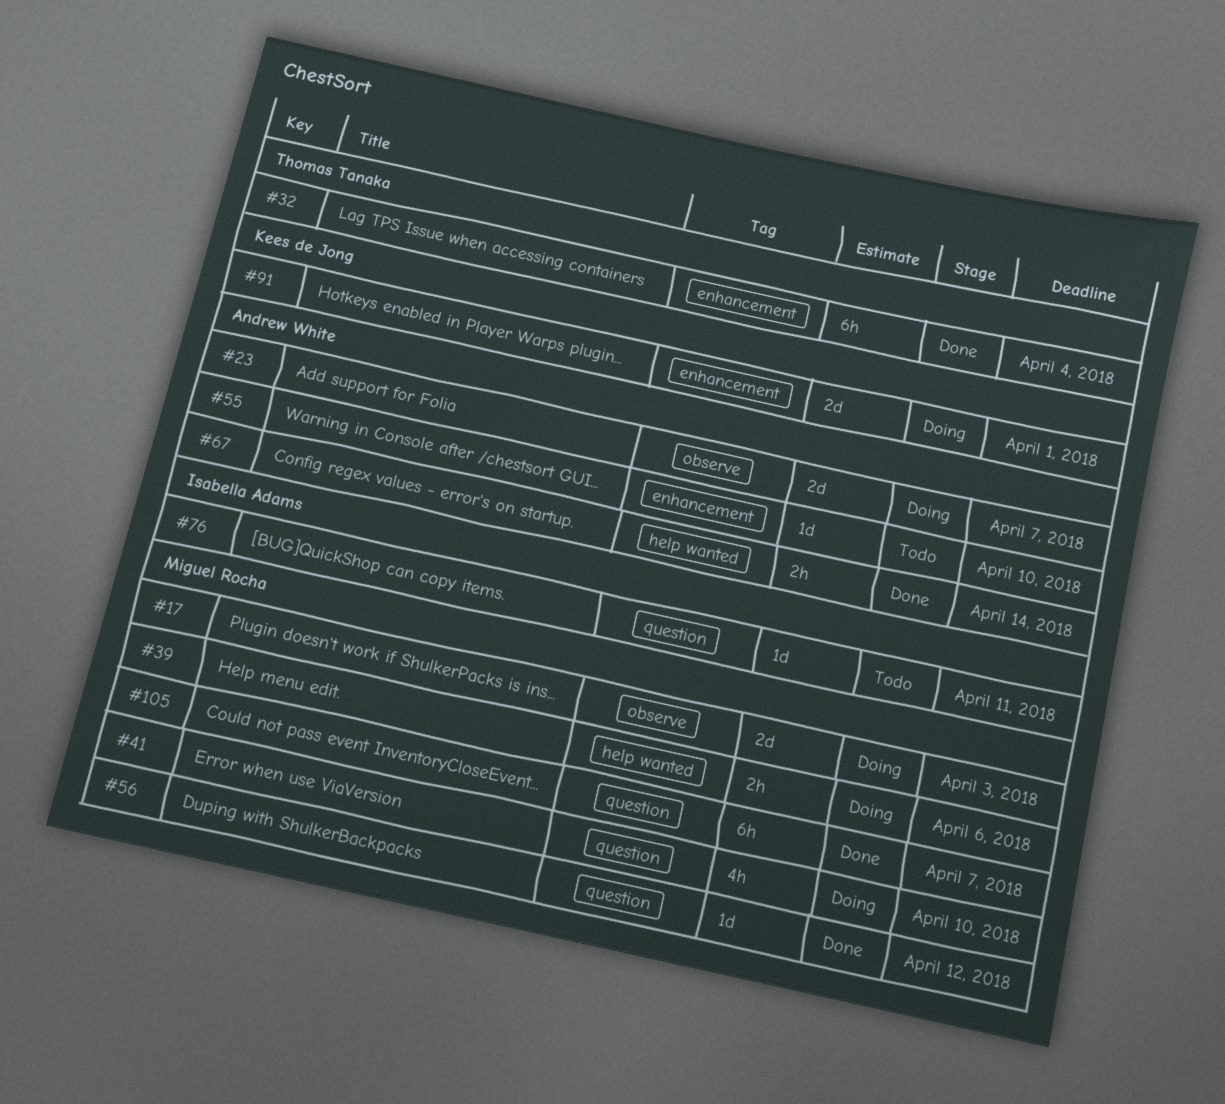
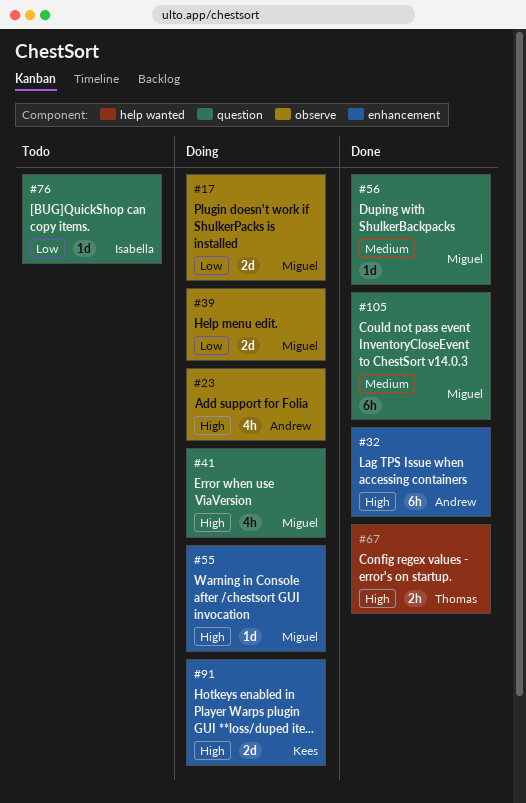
#23, estimate: 2d -> 4h
#32, owner: Thomas Tanaka -> Andrew White
#39, label: help wanted -> observe
#39, estimate: 2h -> 2d
#55, status: Todo -> Doing
#55, owner: Andrew White -> Miguel Rocha
#67, owner: Andrew White -> Thomas Tanaka

